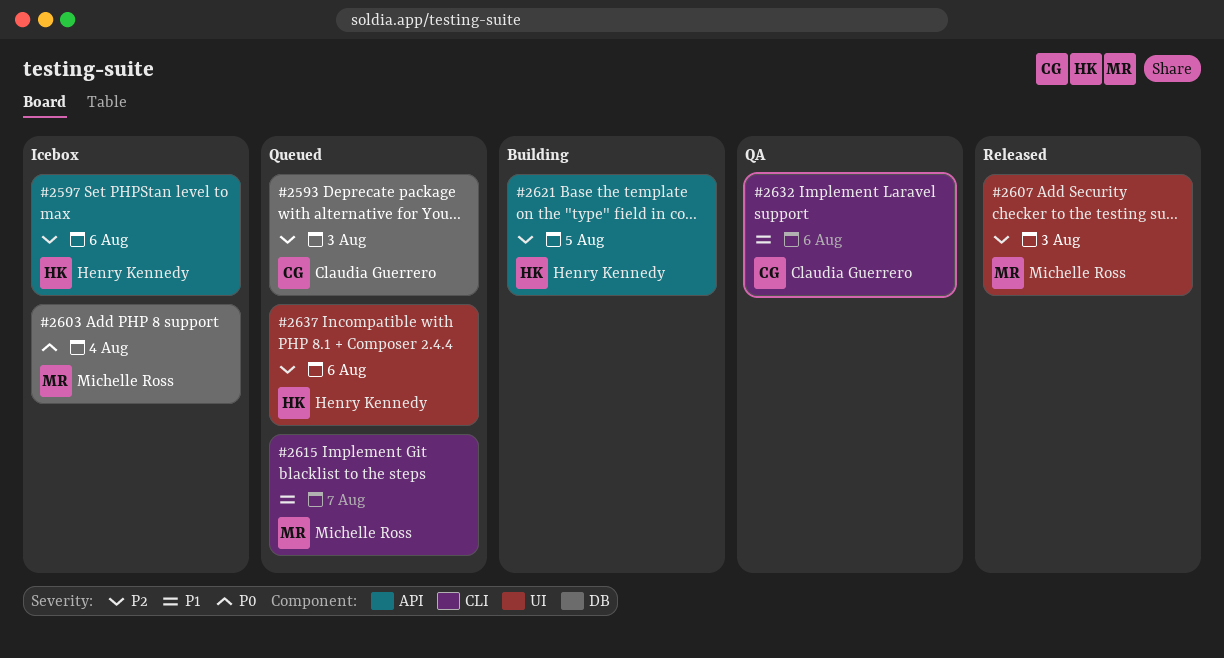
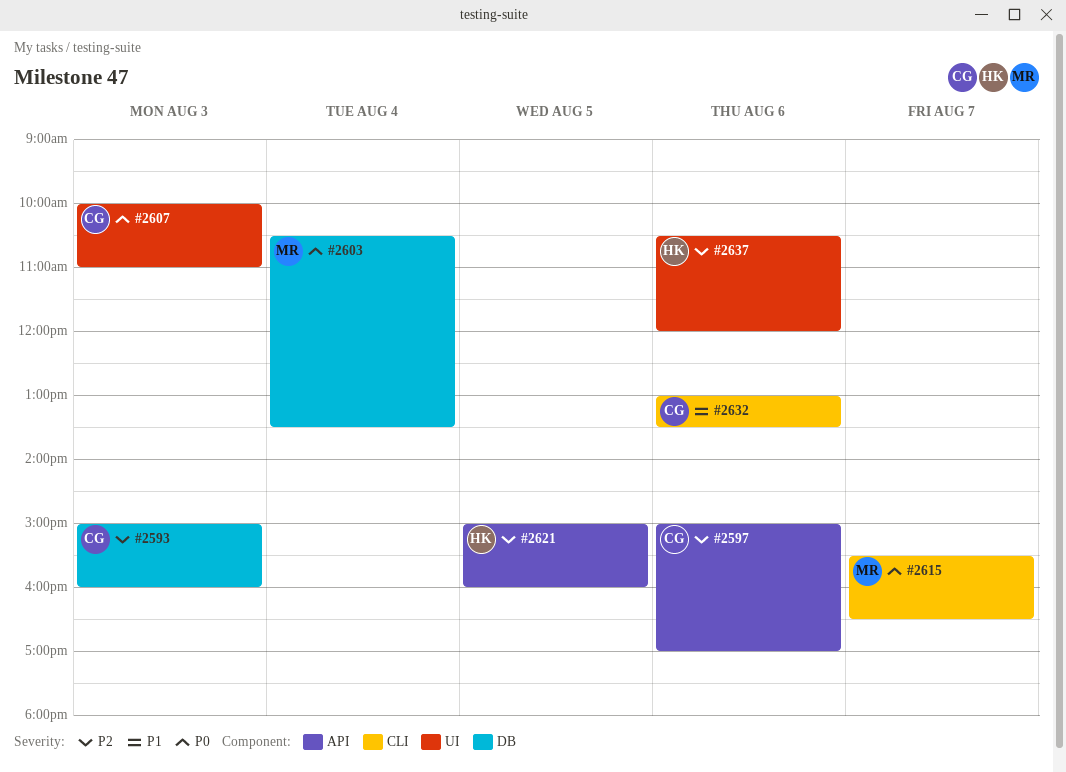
#2597, owner: Henry Kennedy -> Claudia Guerrero
#2607, owner: Michelle Ross -> Claudia Guerrero
#2607, priority: P2 -> P0
#2615, priority: P1 -> P0

